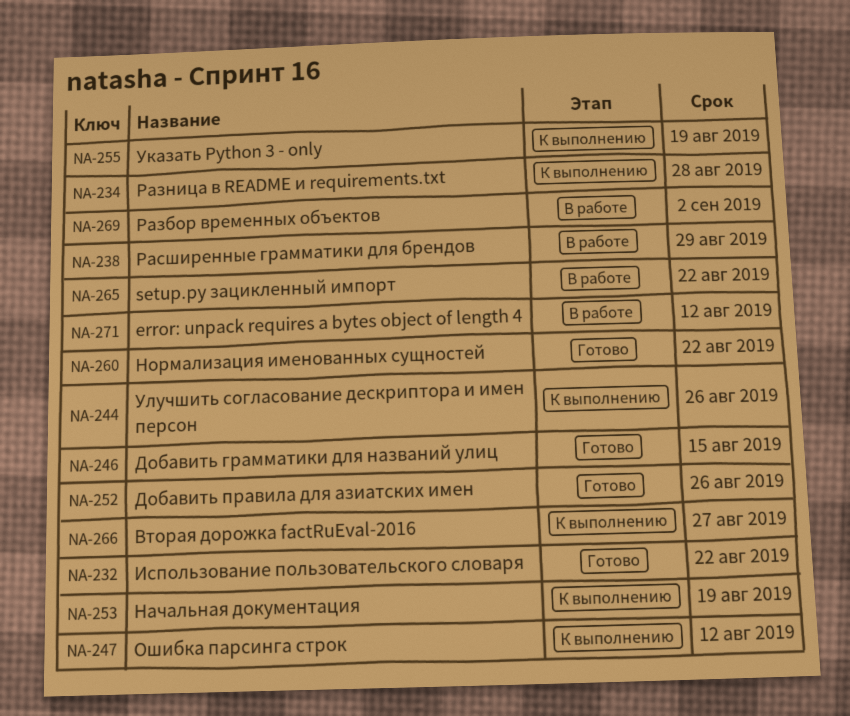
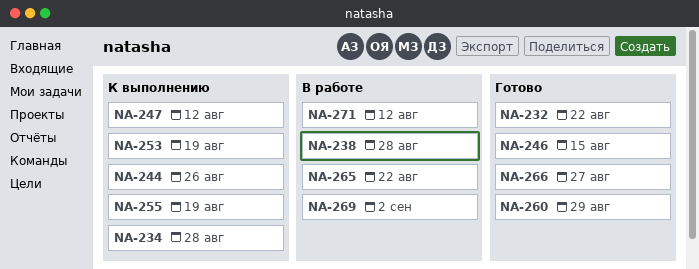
NA-238, due: Aug 29 -> Aug 28
NA-252: present -> none
NA-260, due: Aug 22 -> Aug 29
NA-266, status: К выполнению -> Готово

